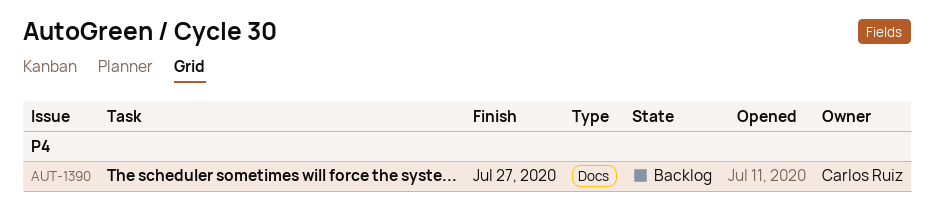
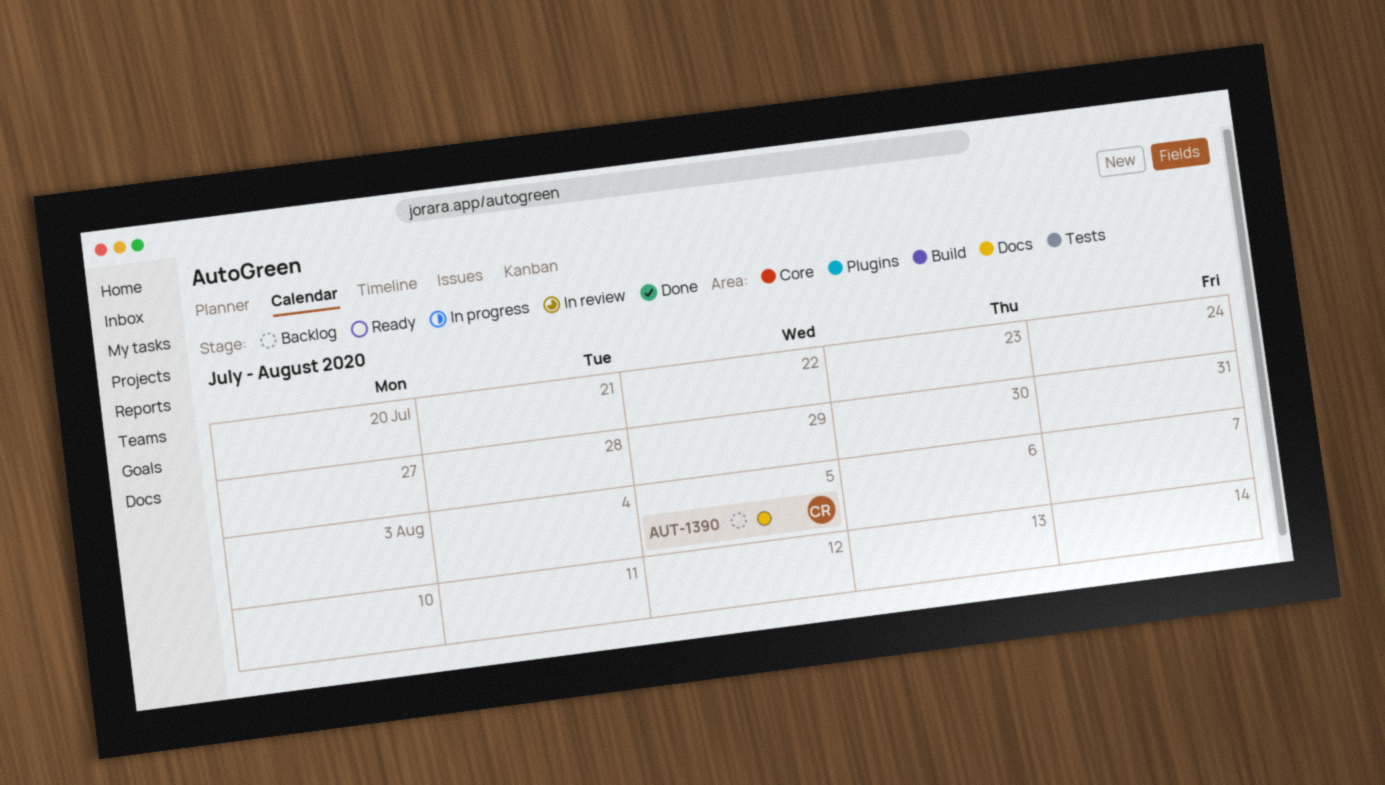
AUT-1390, due: Jul 27 -> Aug 5

